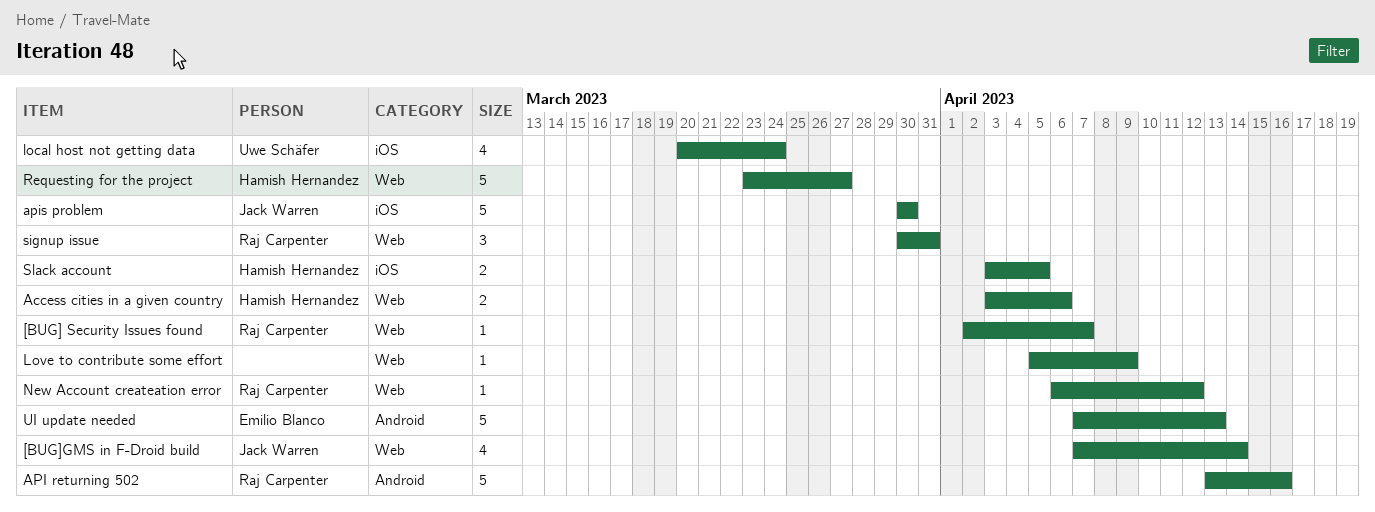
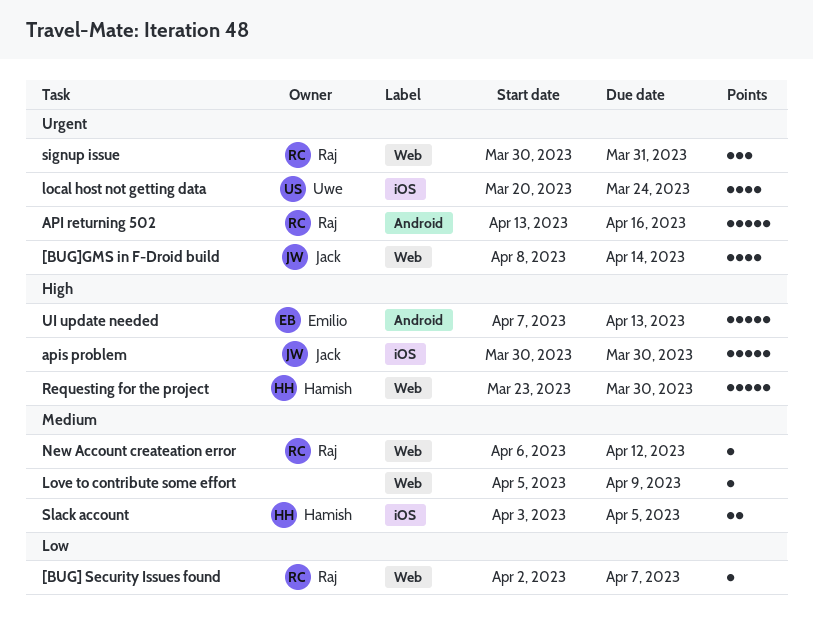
[BUG]GMS in F-Droid build, start: Apr 7 -> Apr 8
Access cities in a given country: present -> none
Requesting for the project, due: Mar 27 -> Mar 30

